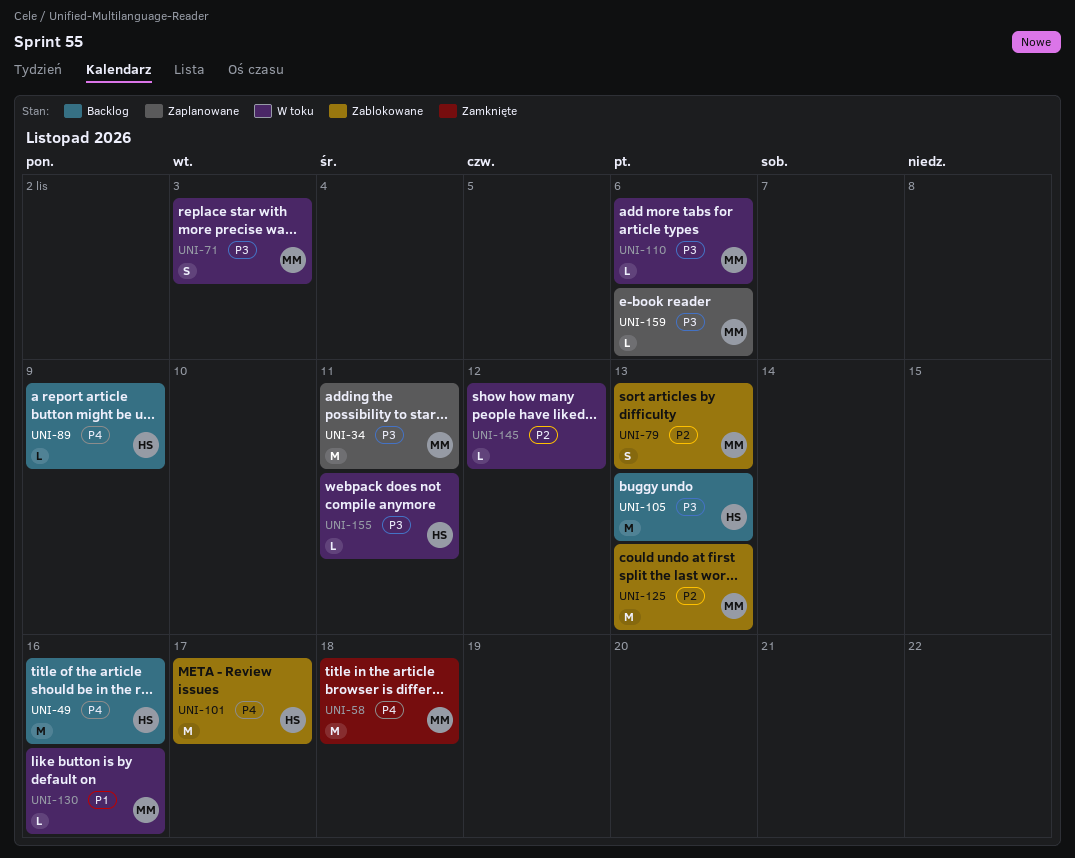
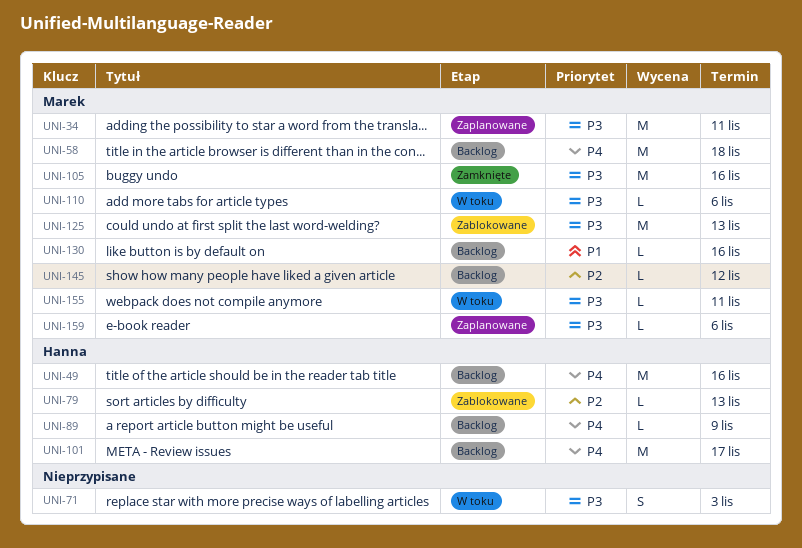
UNI-58, status: Zamknięte -> Backlog
UNI-71, owner: Marek -> none
UNI-79, owner: Marek -> Hanna
UNI-79, estimate: S -> L
UNI-101, status: Zablokowane -> Backlog
UNI-105, status: Backlog -> Zamknięte
UNI-105, owner: Hanna -> Marek
UNI-105, due: Nov 13 -> Nov 16
UNI-125, priority: P2 -> P3
UNI-130, status: W toku -> Backlog
UNI-145, status: W toku -> Backlog
UNI-145, owner: none -> Marek
UNI-155, owner: Hanna -> Marek

